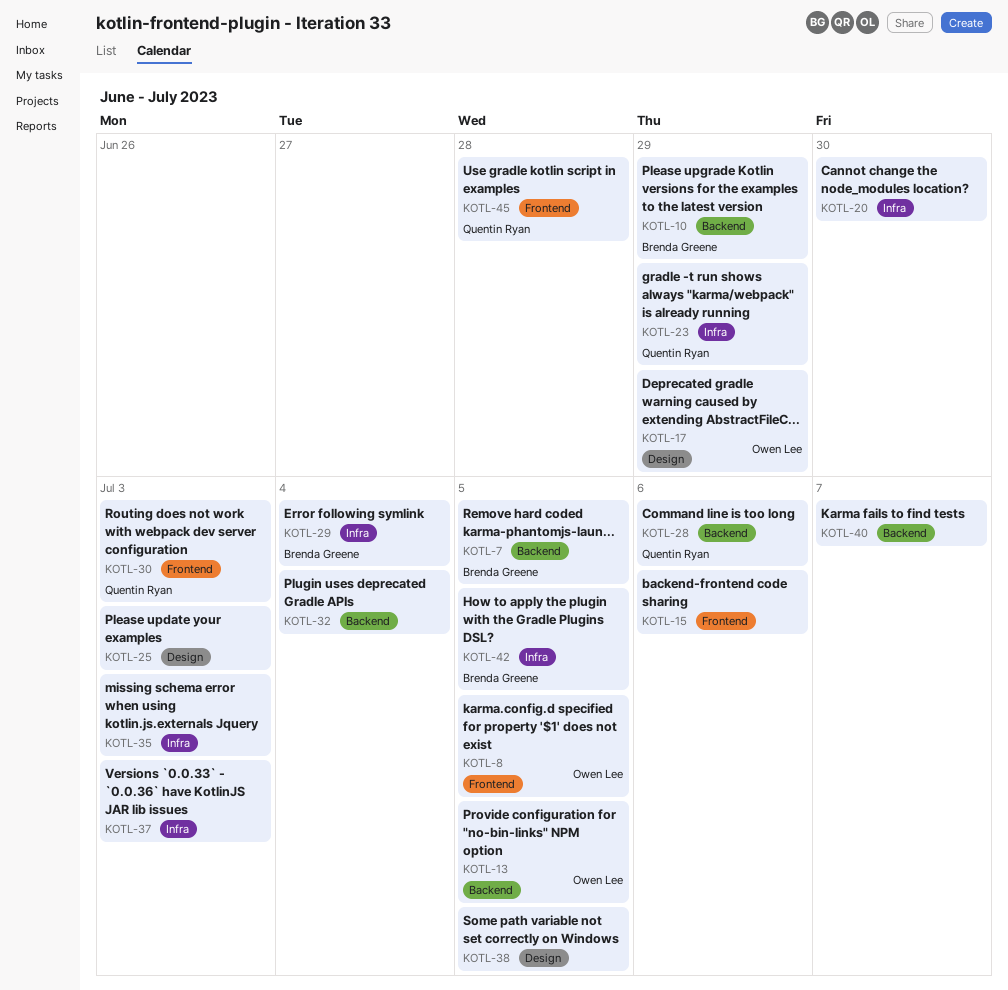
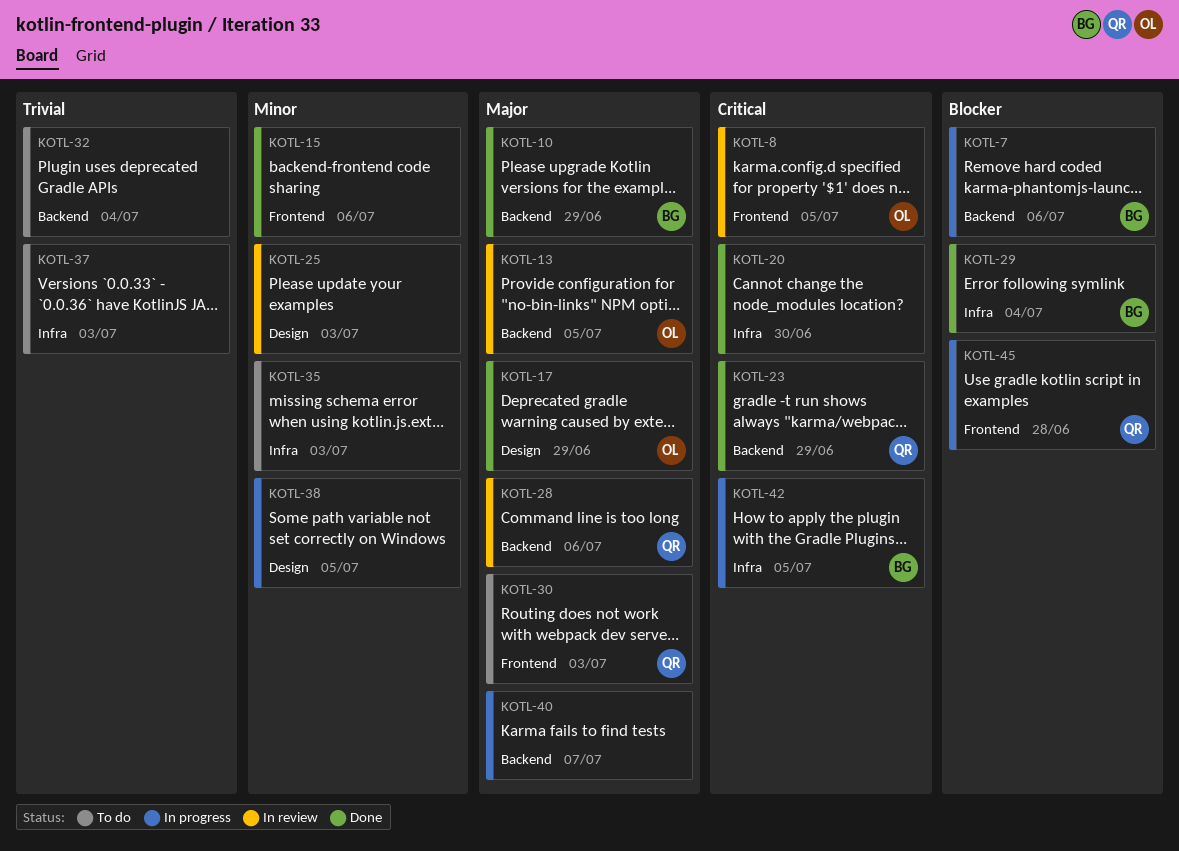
KOTL-7, due: Jul 5 -> Jul 6
KOTL-23, label: Infra -> Backend

